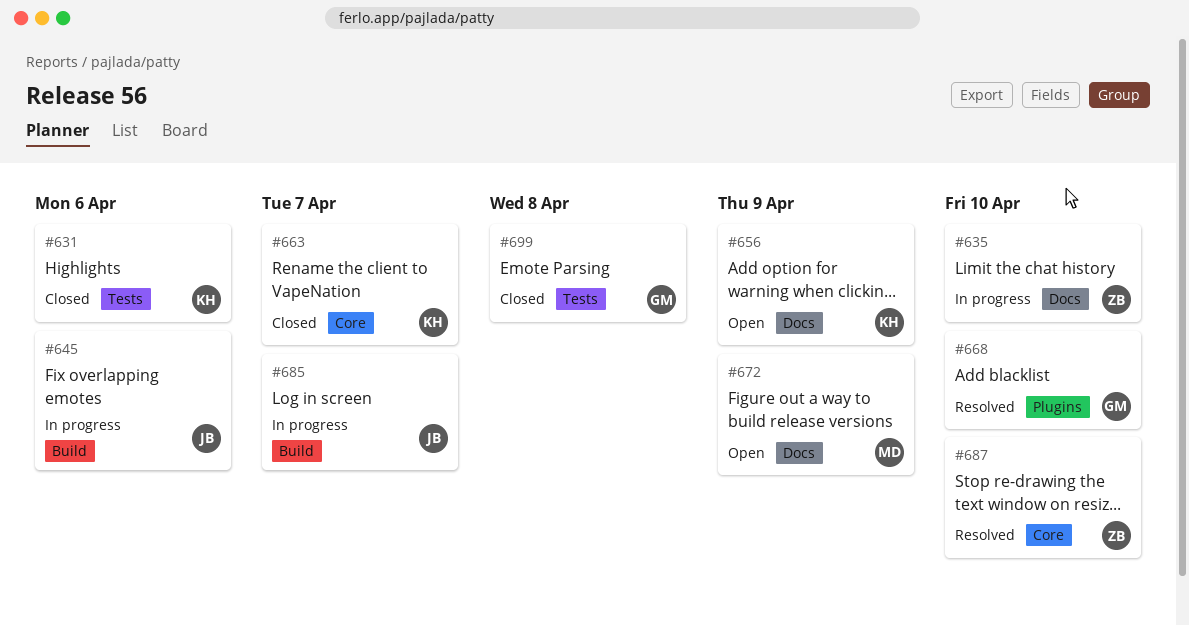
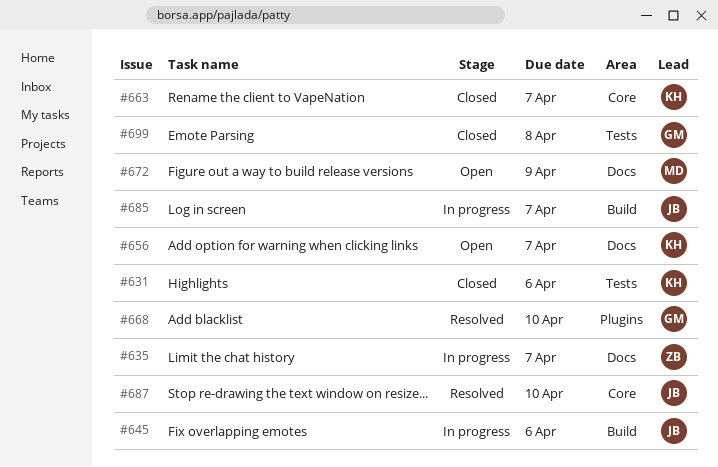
#635, due: Apr 10 -> Apr 7
#656, due: Apr 9 -> Apr 7
#687, owner: ZB -> JB

